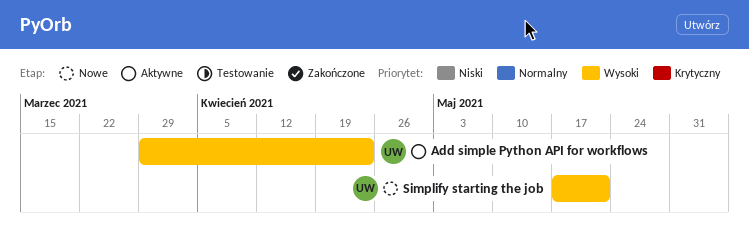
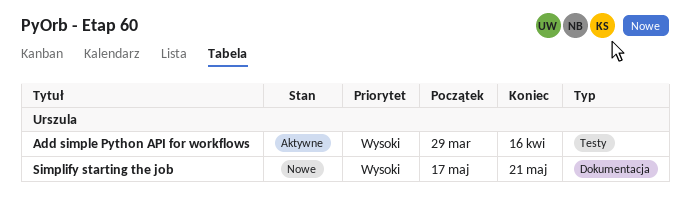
Add simple Python API for workflows, due: Apr 23 -> Apr 16

